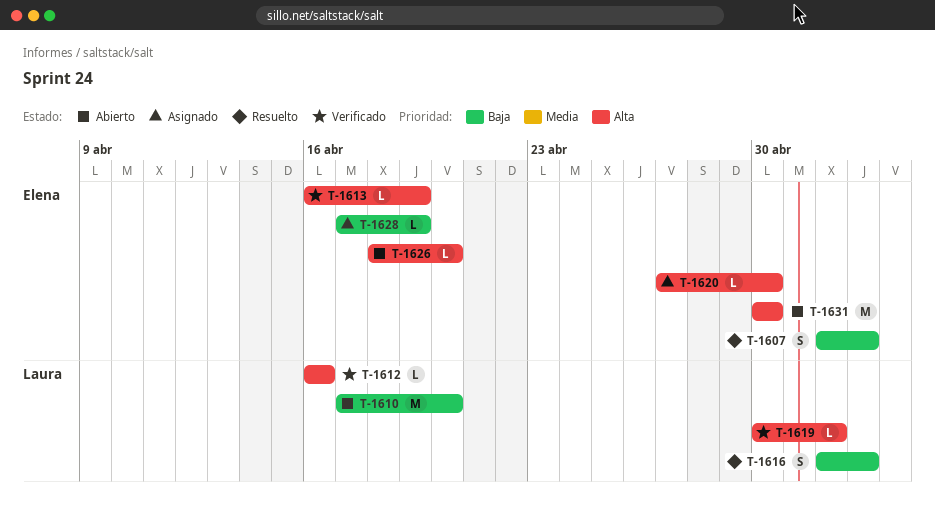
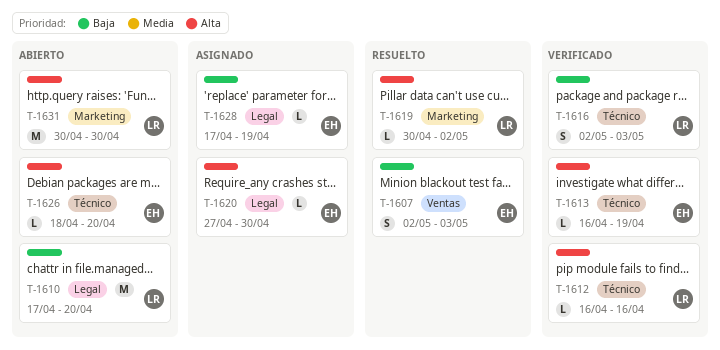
T-1616, status: Resuelto -> Verificado
T-1619, status: Verificado -> Resuelto
T-1631, owner: Elena -> Laura

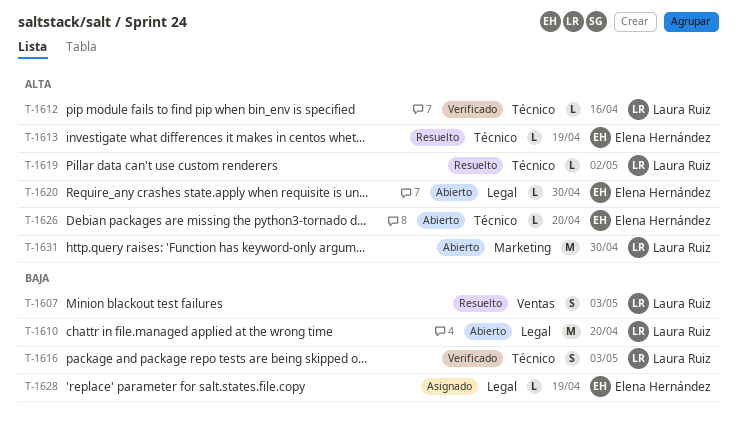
T-1607, owner: Elena Hernández -> Laura Ruiz
T-1613, status: Verificado -> Resuelto
T-1619, label: Marketing -> Técnico
T-1620, status: Asignado -> Abierto

